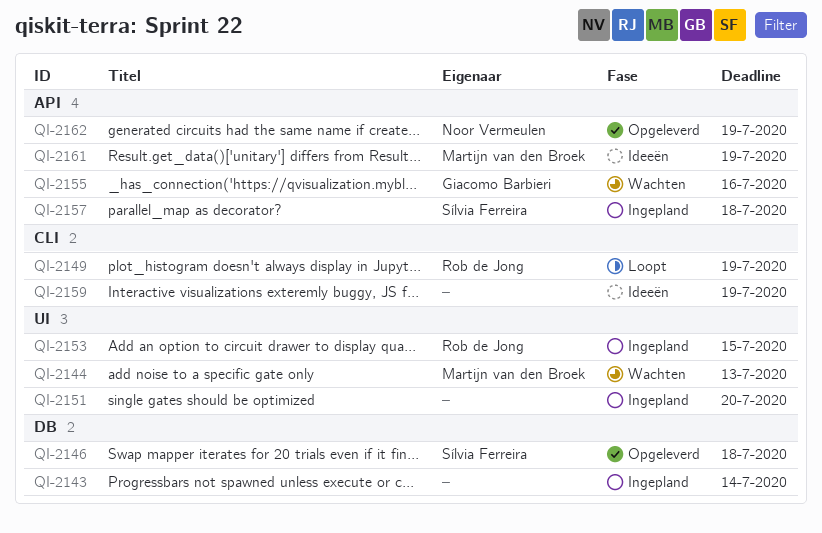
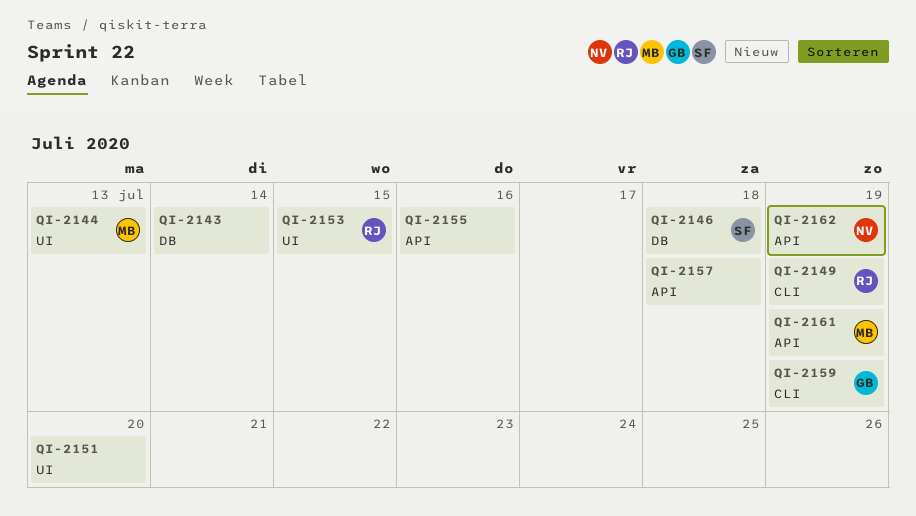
QI-2155, owner: Giacomo Barbieri -> none
QI-2157, owner: Sílvia Ferreira -> none
QI-2159, owner: none -> Giacomo Barbieri

